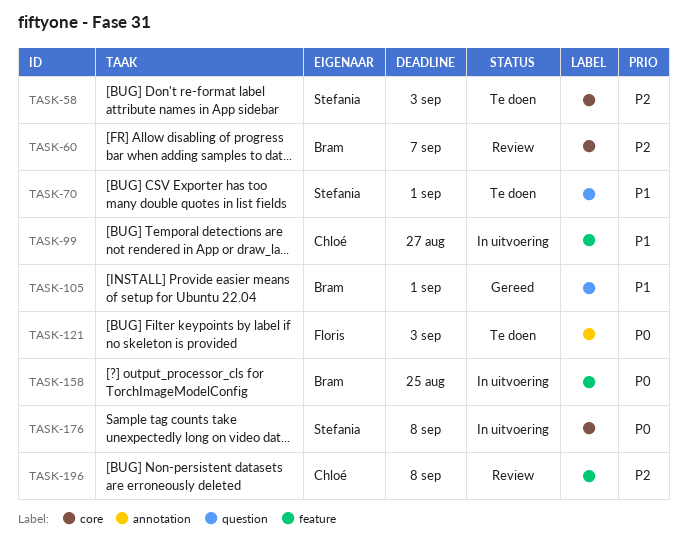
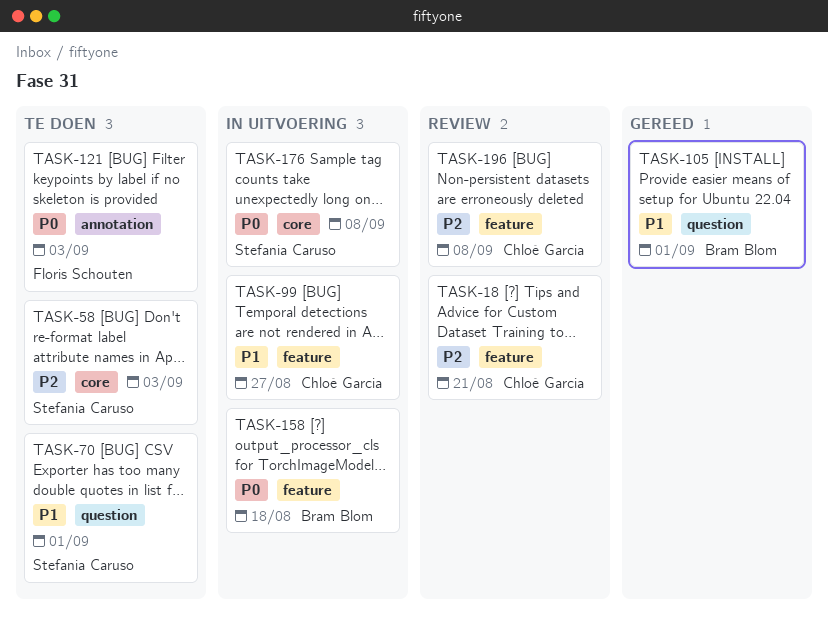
TASK-18: none -> present
TASK-60: present -> none
TASK-158, due: Aug 25 -> Aug 18

